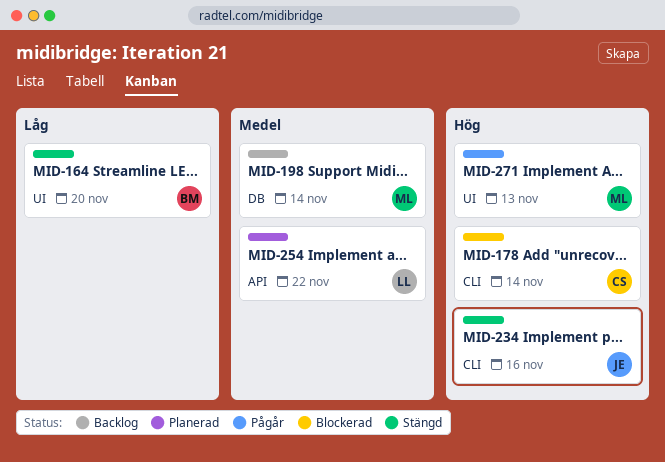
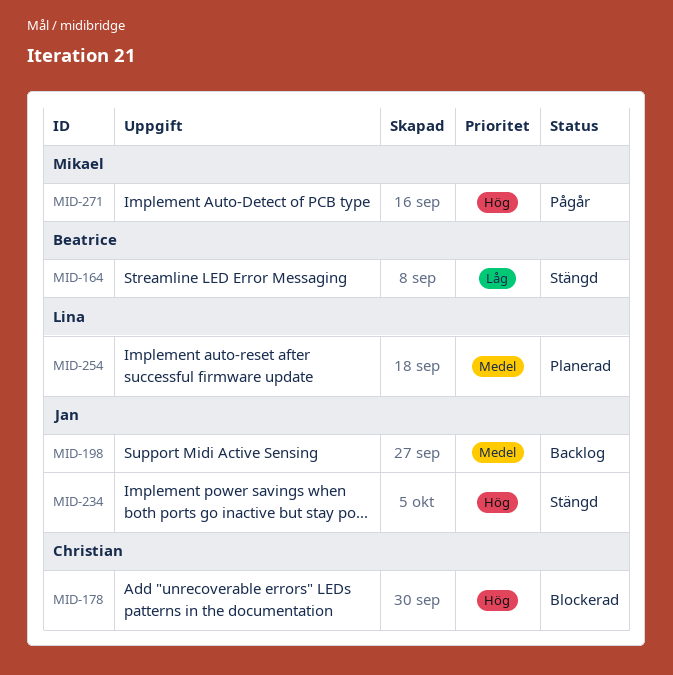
MID-198, owner: Mikael -> Jan

